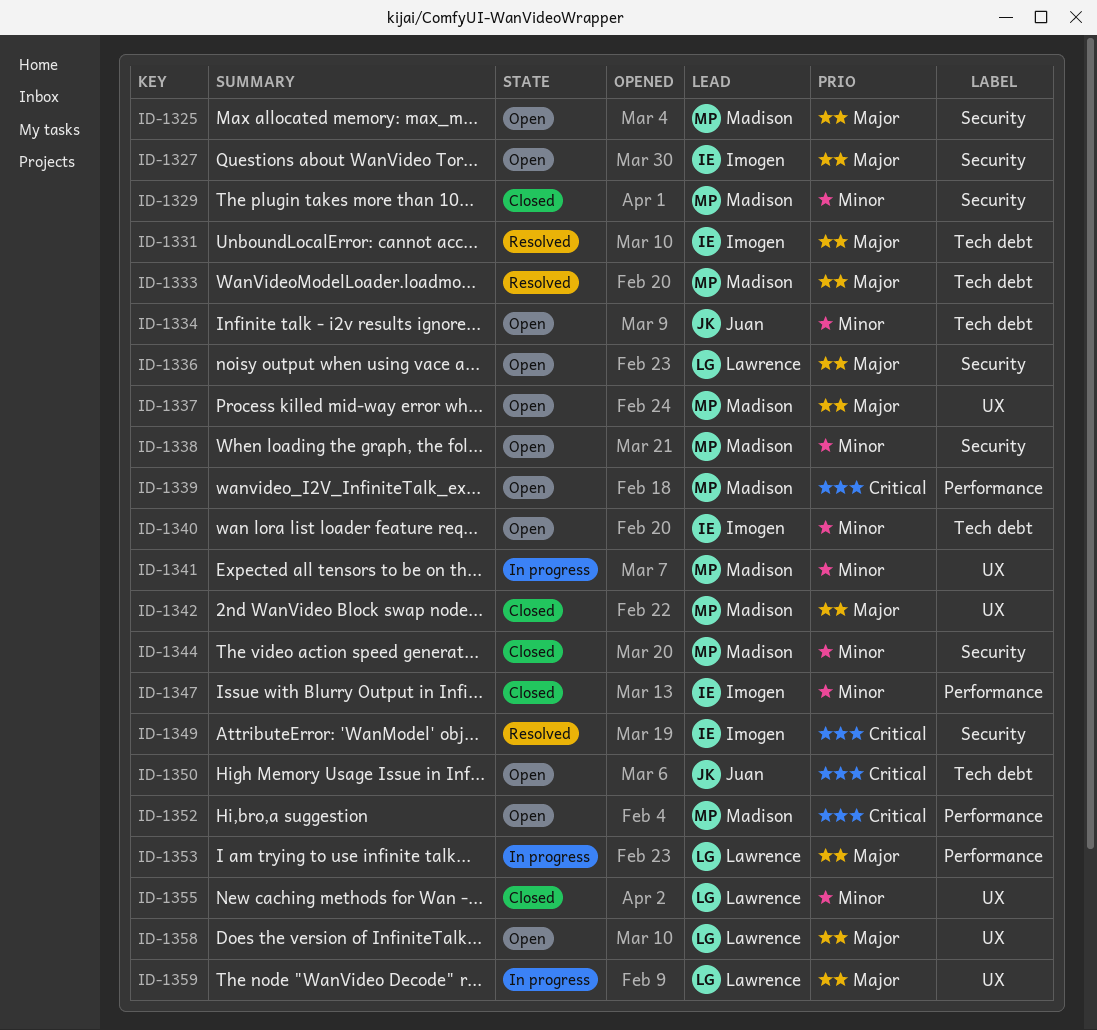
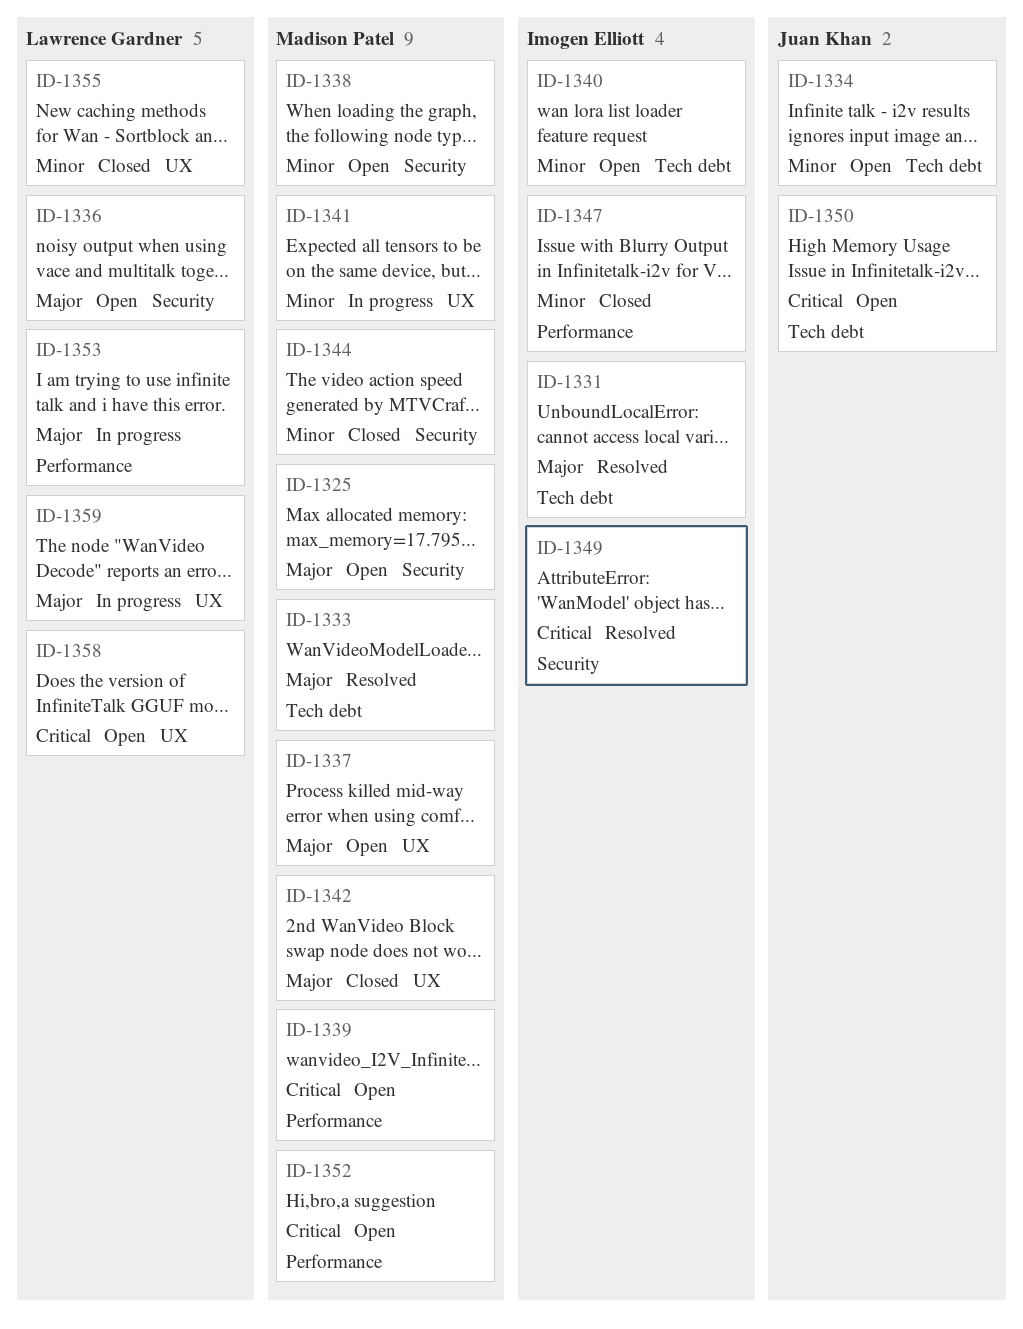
ID-1327: present -> none
ID-1329: present -> none
ID-1358, priority: Major -> Critical

